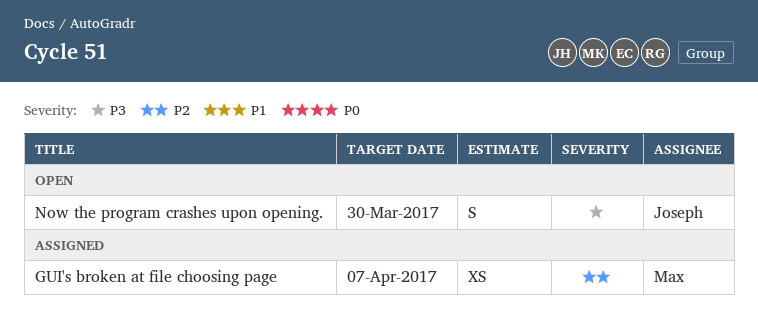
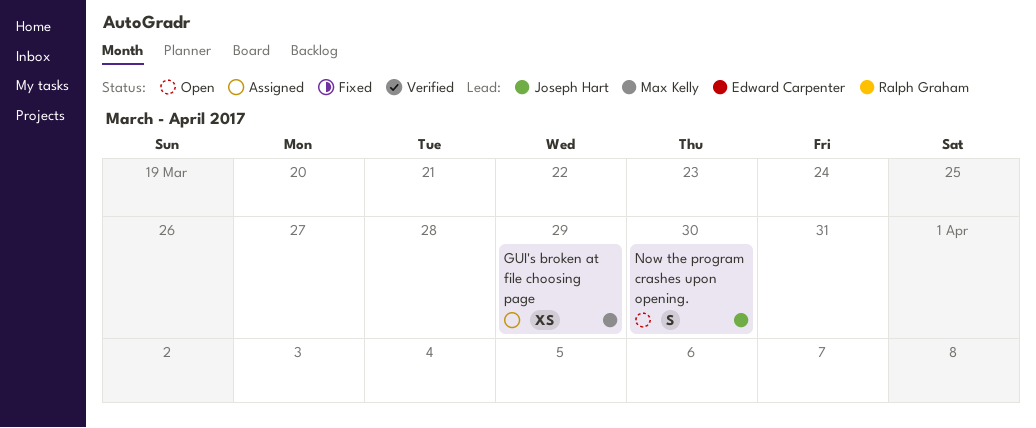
GUI's broken at file choosing page, due: Apr 7 -> Mar 29

